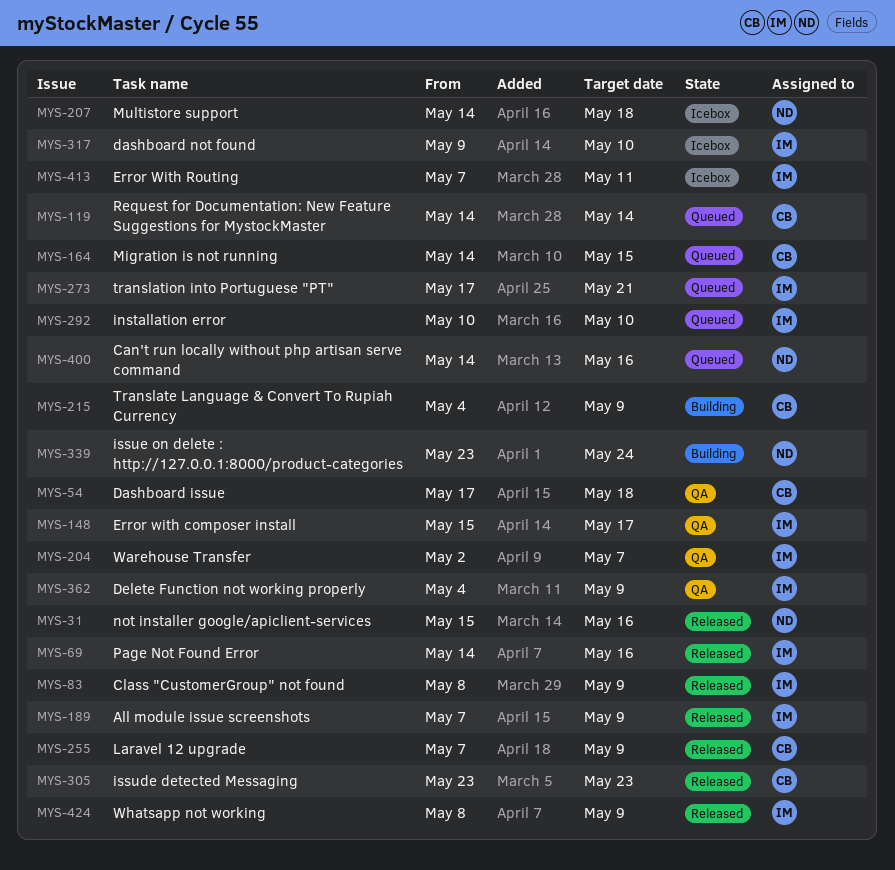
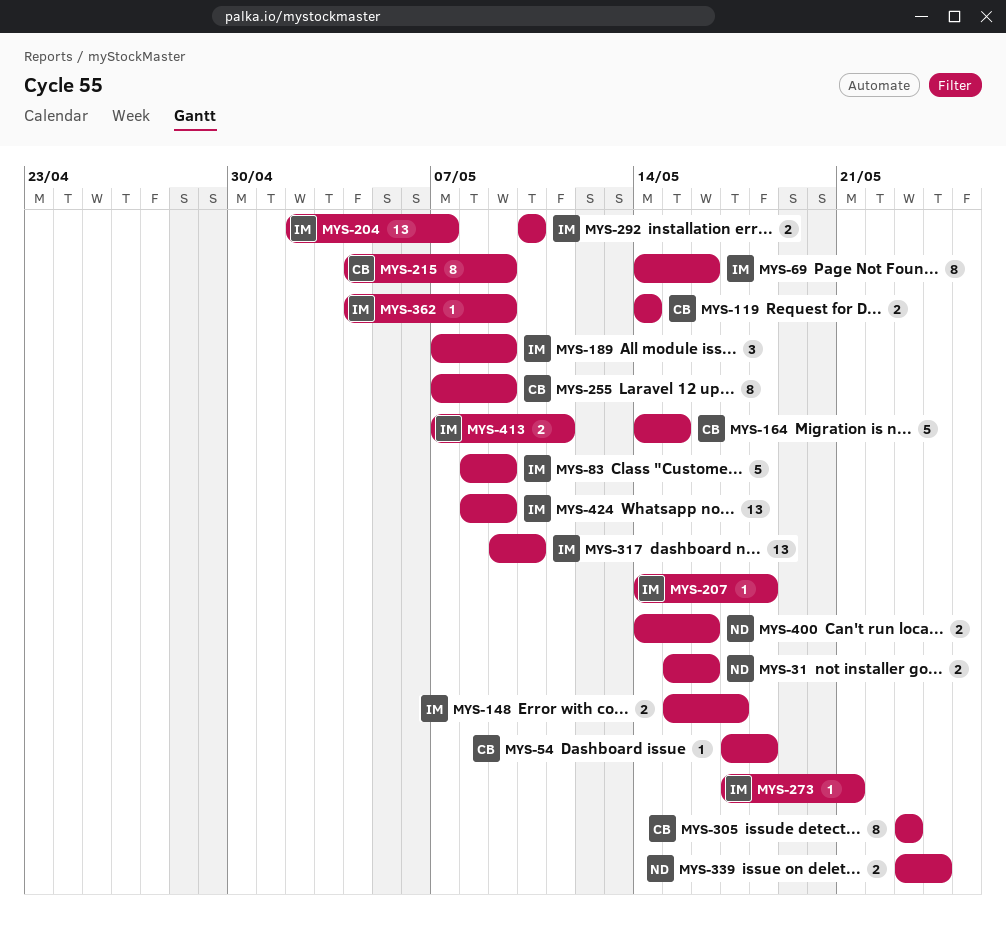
MYS-207, owner: ND -> IM

